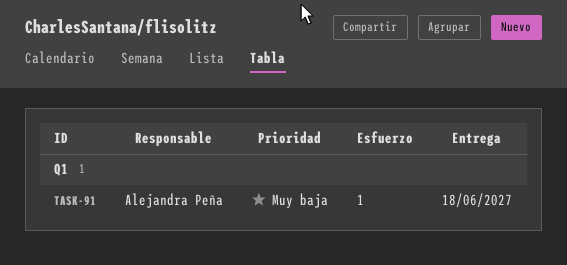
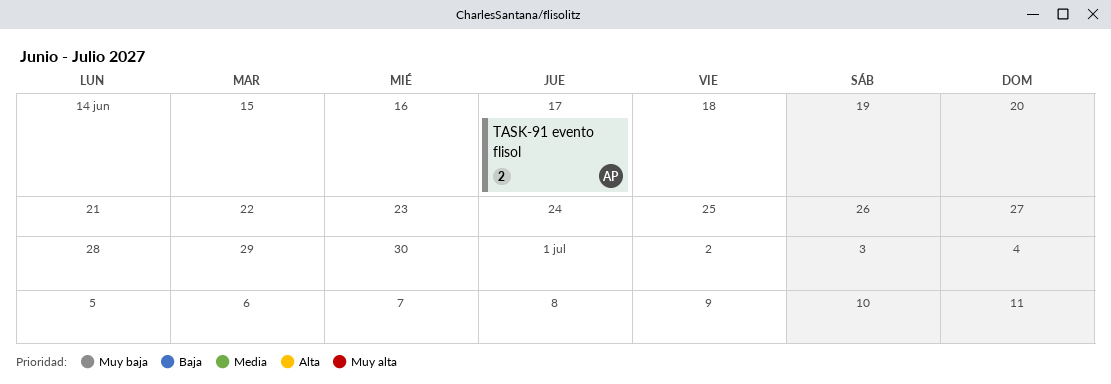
TASK-91, estimate: 1 -> 2
TASK-91, due: Jun 18 -> Jun 17

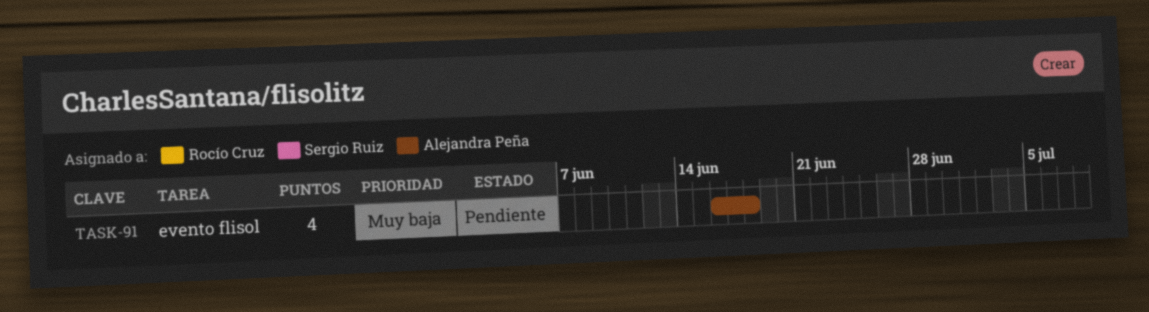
TASK-91, estimate: 2 -> 4
TASK-91, due: Jun 17 -> Jun 18

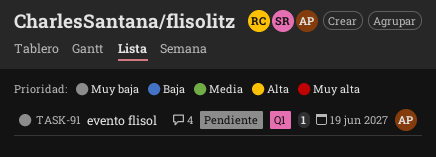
TASK-91, estimate: 4 -> 1
TASK-91, due: Jun 18 -> Jun 19

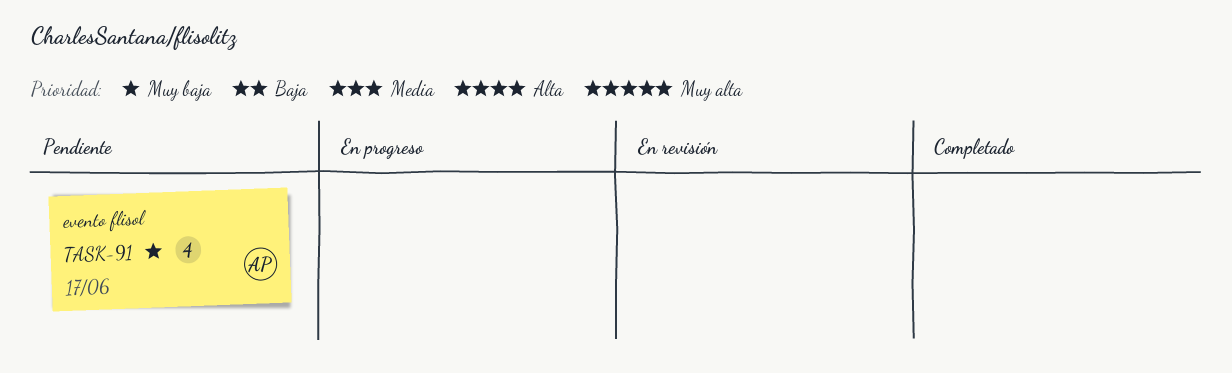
TASK-91, estimate: 1 -> 4
TASK-91, due: Jun 19 -> Jun 17

